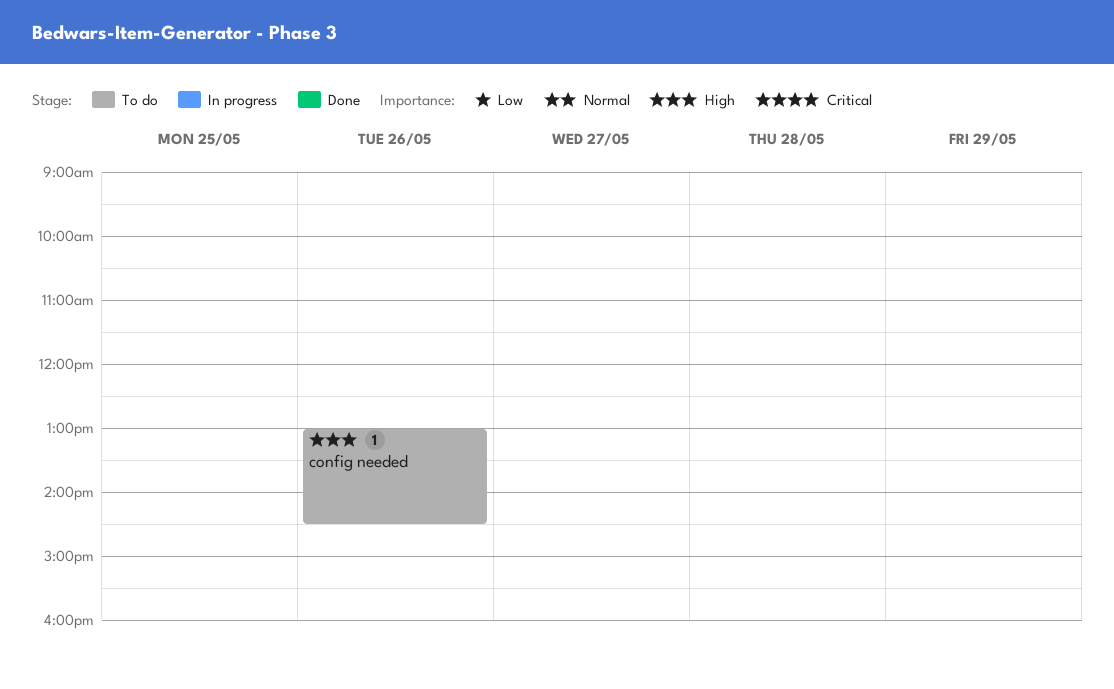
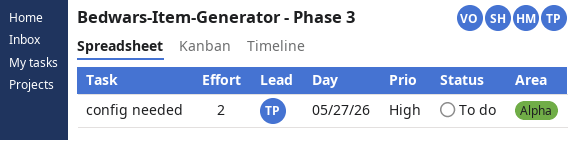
config needed, estimate: 1 -> 2
config needed, day: May 26 -> May 27

